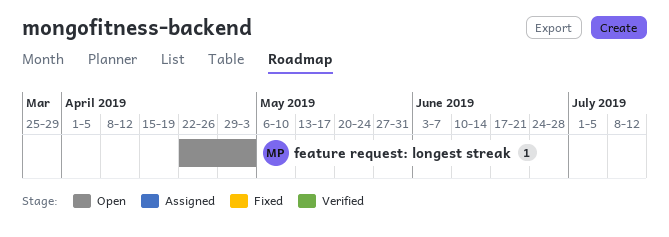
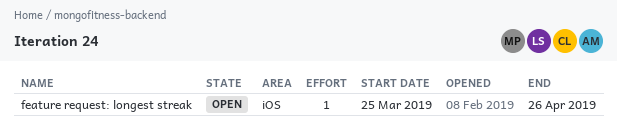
feature request: longest streak, start: Apr 22 -> Mar 25
feature request: longest streak, due: May 3 -> Apr 26

